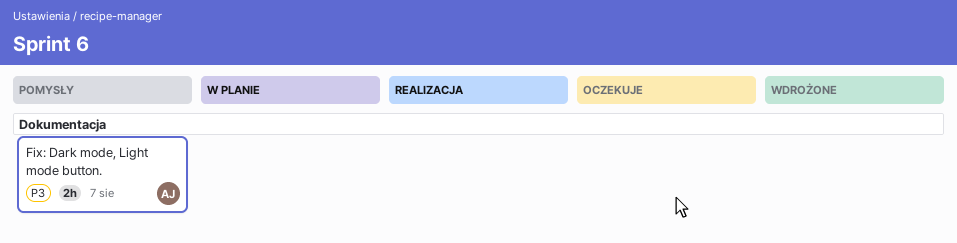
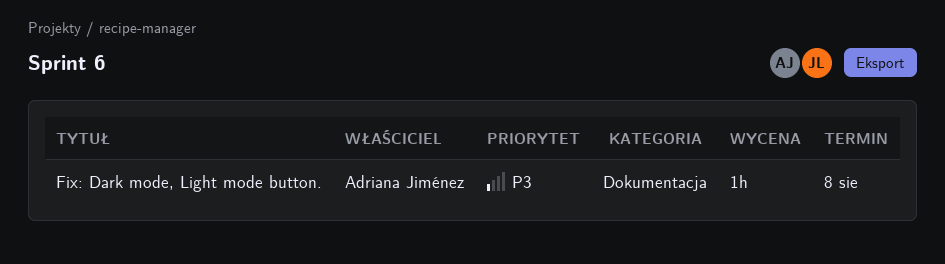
Fix: Dark mode, Light mode button., estimate: 2h -> 1h
Fix: Dark mode, Light mode button., due: Aug 7 -> Aug 8

